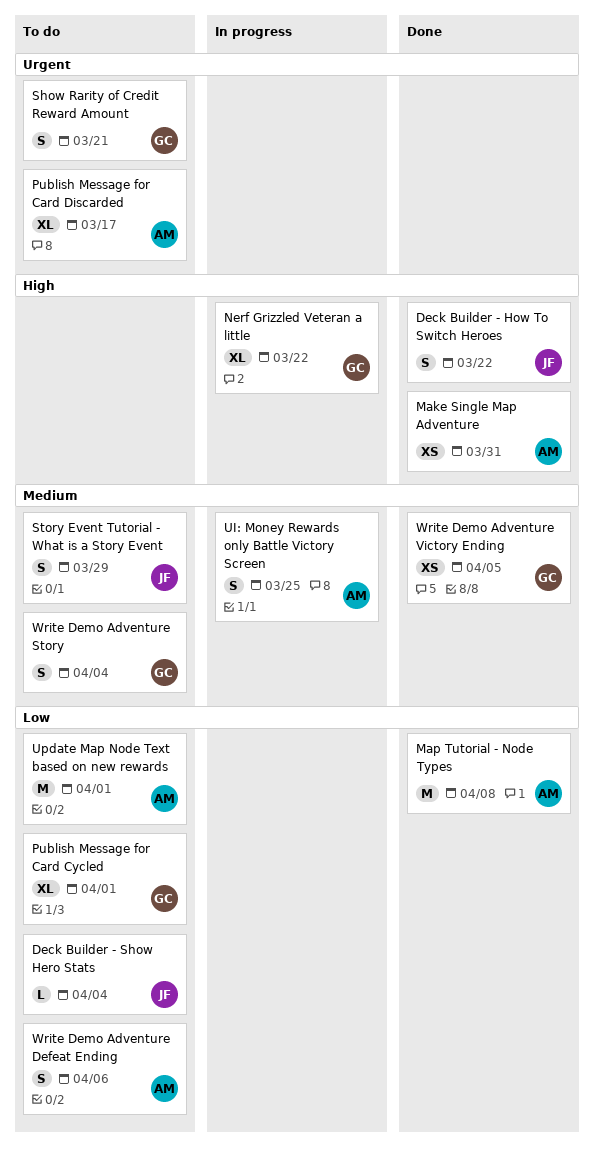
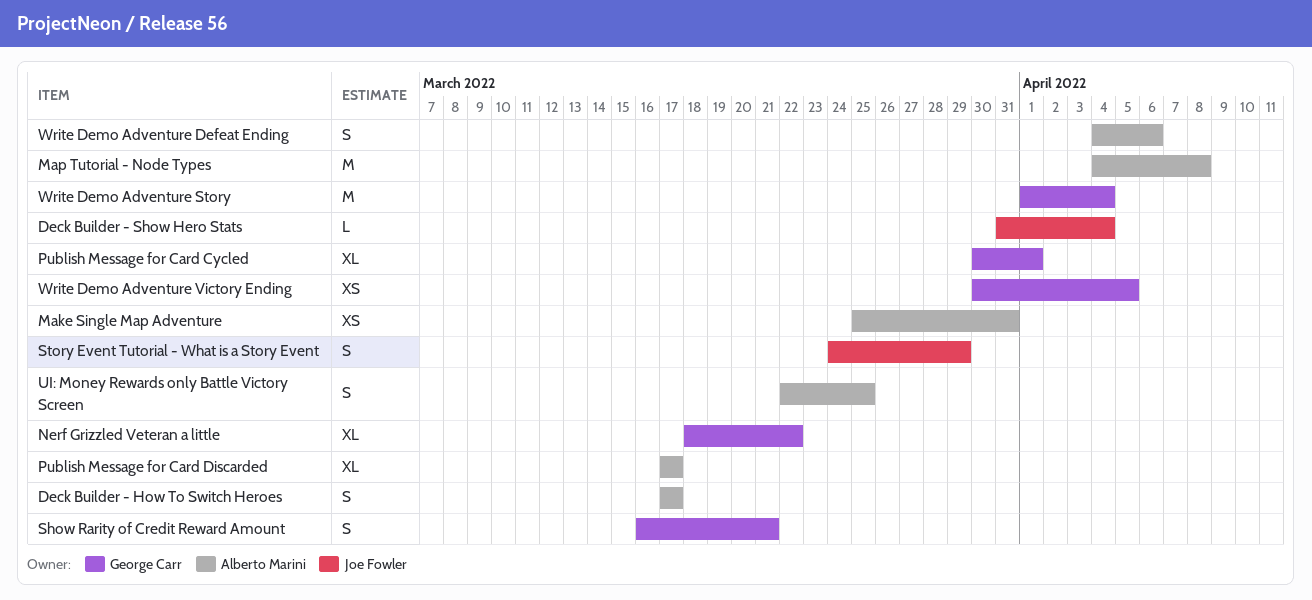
Deck Builder - How To Switch Heroes, owner: Joe Fowler -> Alberto Marini
Deck Builder - How To Switch Heroes, due: Mar 22 -> Mar 17
Update Map Node Text based on new rewards: present -> none
Write Demo Adventure Story, estimate: S -> M

